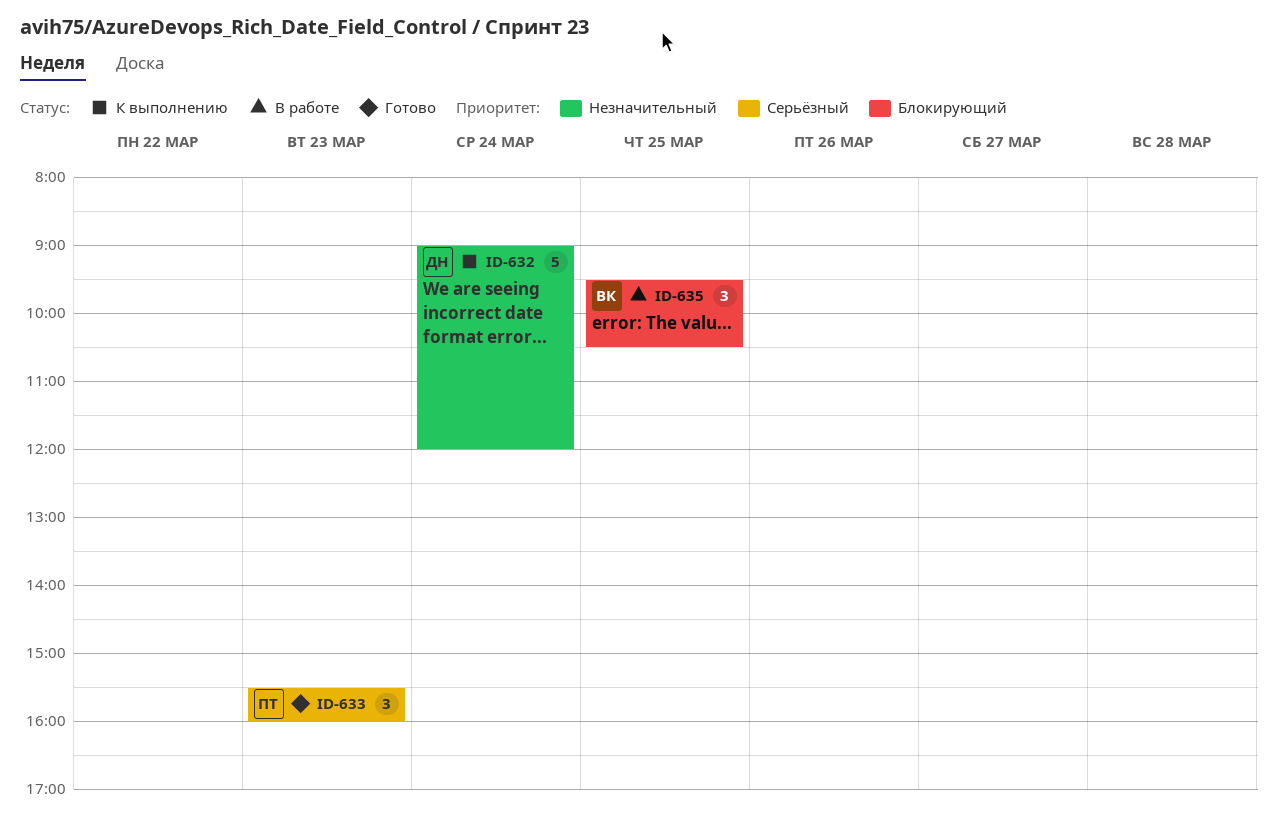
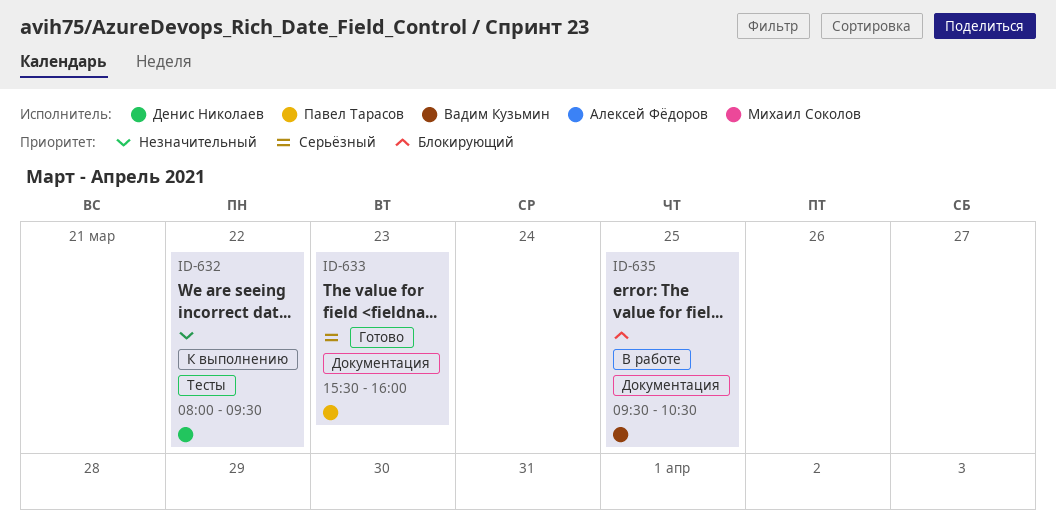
ID-632, day: Mar 24 -> Mar 22
ID-632, begins: 09:00 -> 08:00
ID-632, ends: 12:00 -> 09:30

